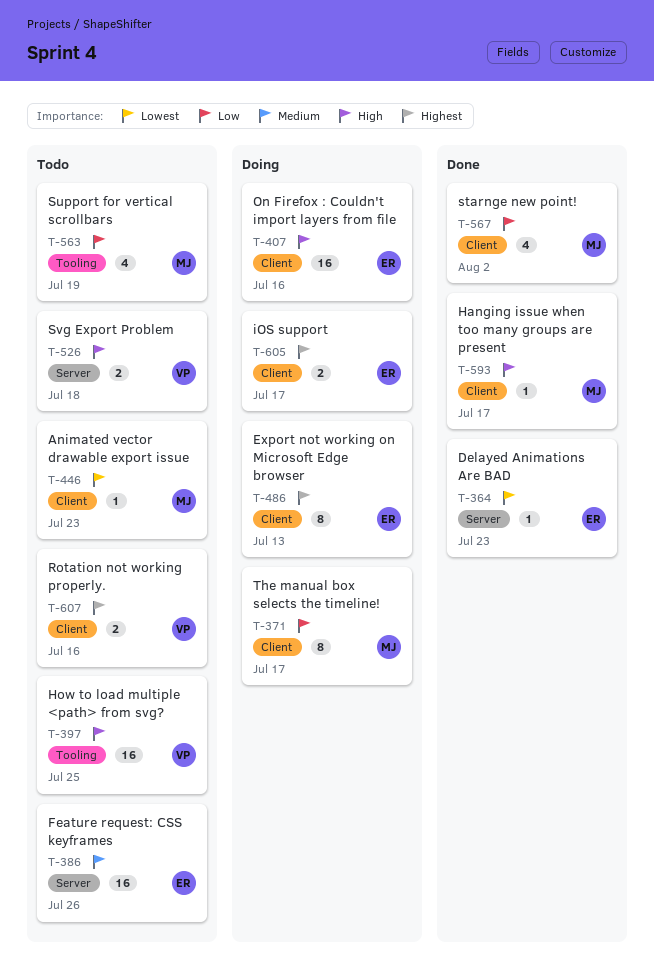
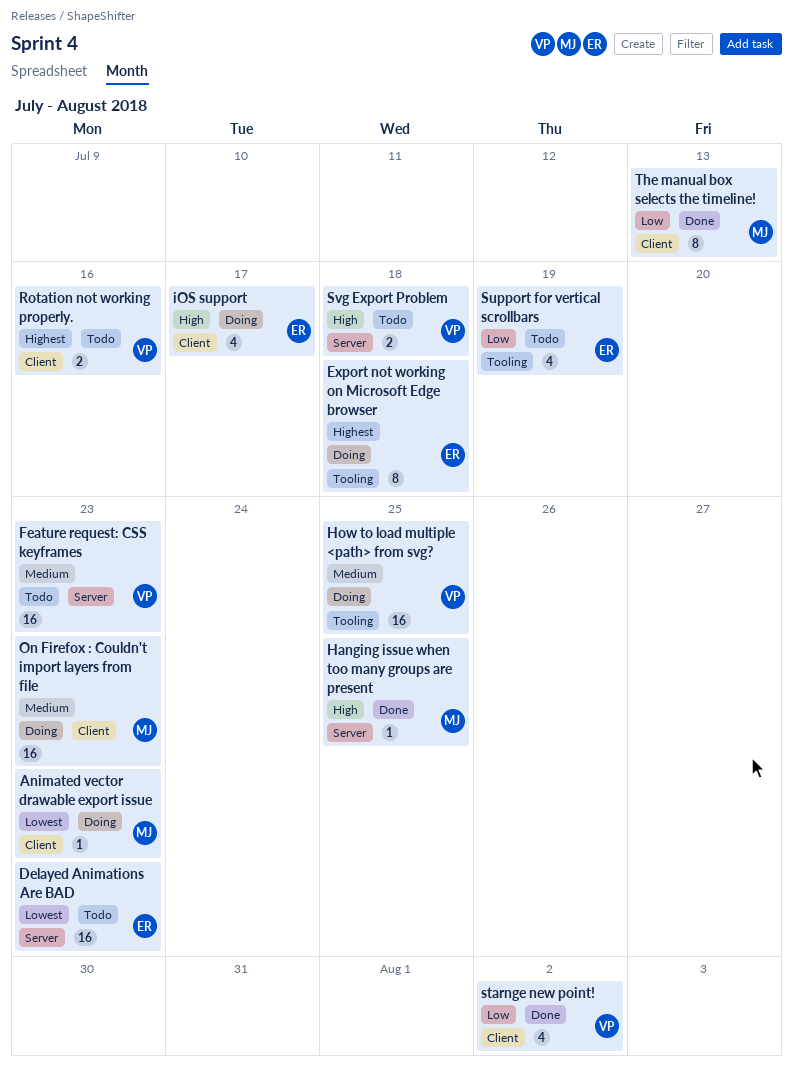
Animated vector drawable export issue, status: Todo -> Doing
Delayed Animations Are BAD, status: Done -> Todo
Delayed Animations Are BAD, estimate: 1 -> 16
Export not working on Microsoft Edge browser, label: Client -> Tooling
Export not working on Microsoft Edge browser, due: Jul 13 -> Jul 18
Feature request: CSS keyframes, owner: ER -> VP
Feature request: CSS keyframes, due: Jul 26 -> Jul 23
Hanging issue when too many groups are present, label: Client -> Server
Hanging issue when too many groups are present, due: Jul 17 -> Jul 25
How to load multiple <path> from svg?, status: Todo -> Doing
How to load multiple <path> from svg?, priority: High -> Medium
iOS support, priority: Highest -> High
iOS support, estimate: 2 -> 4
On Firefox : Couldn't import layers from file, owner: ER -> MJ
On Firefox : Couldn't import layers from file, priority: High -> Medium
On Firefox : Couldn't import layers from file, due: Jul 16 -> Jul 23
starnge new point!, owner: MJ -> VP
Support for vertical scrollbars, owner: MJ -> ER
The manual box selects the timeline!, status: Doing -> Done
The manual box selects the timeline!, due: Jul 17 -> Jul 13

